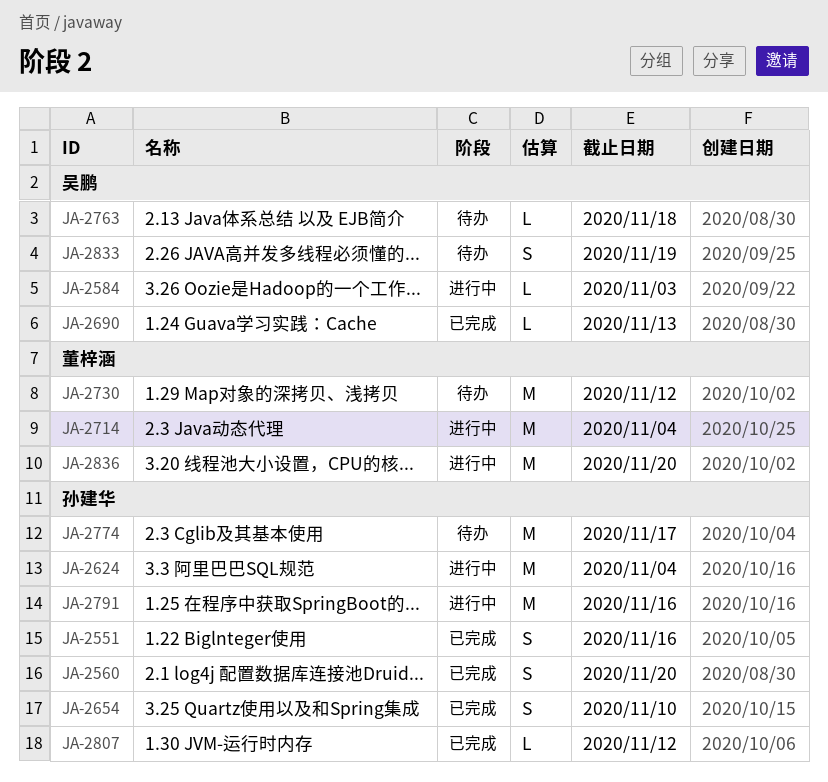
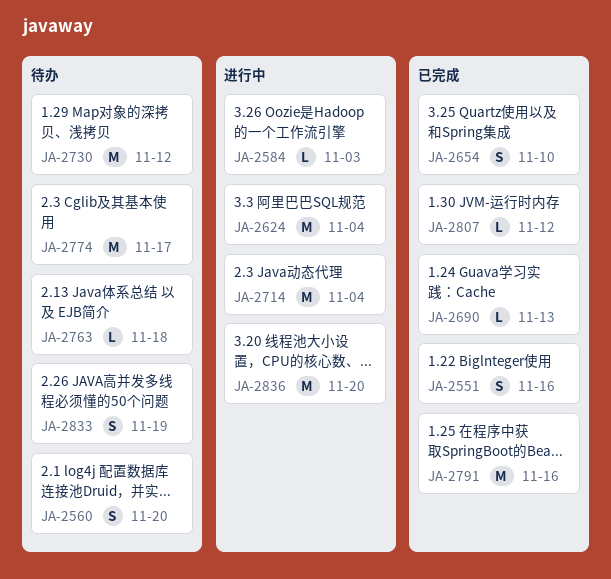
JA-2560, status: 已完成 -> 待办
JA-2791, status: 进行中 -> 已完成

